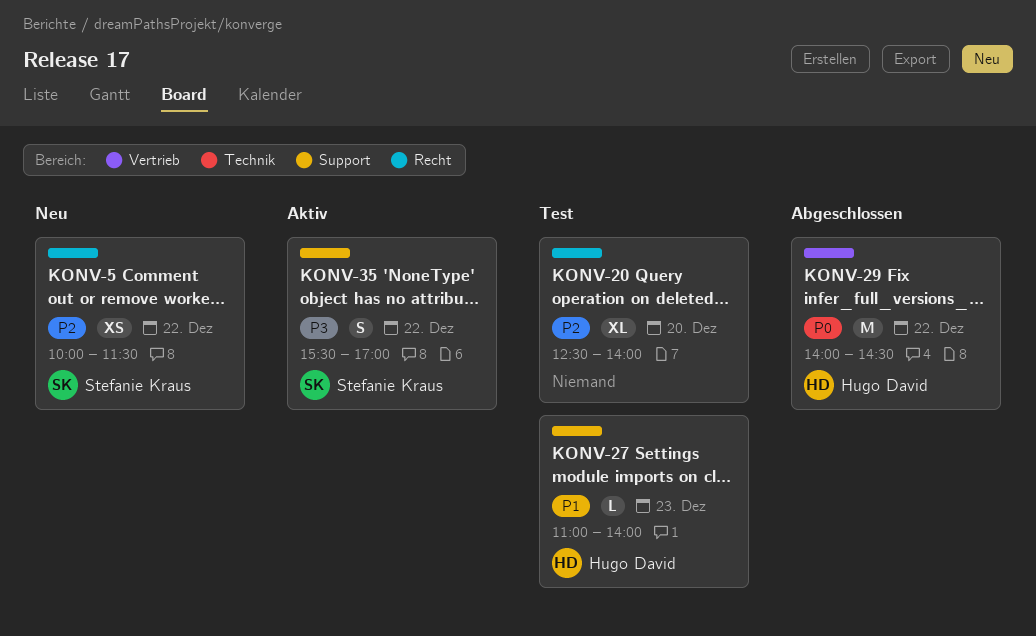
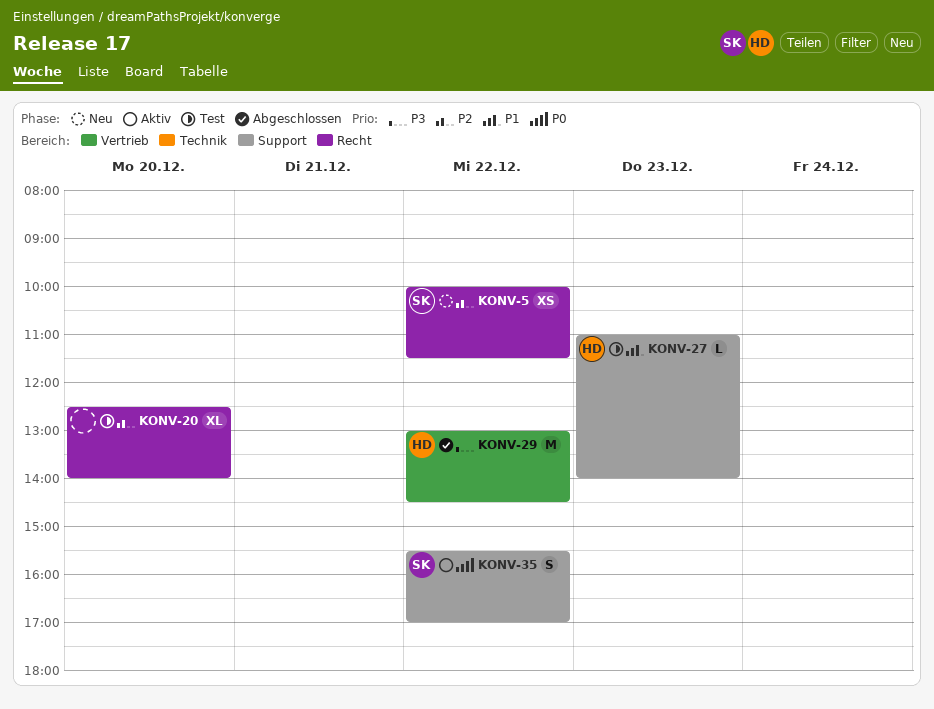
KONV-29, priority: P0 -> P3
KONV-29, begins: 14:00 -> 13:00
KONV-35, priority: P3 -> P0

